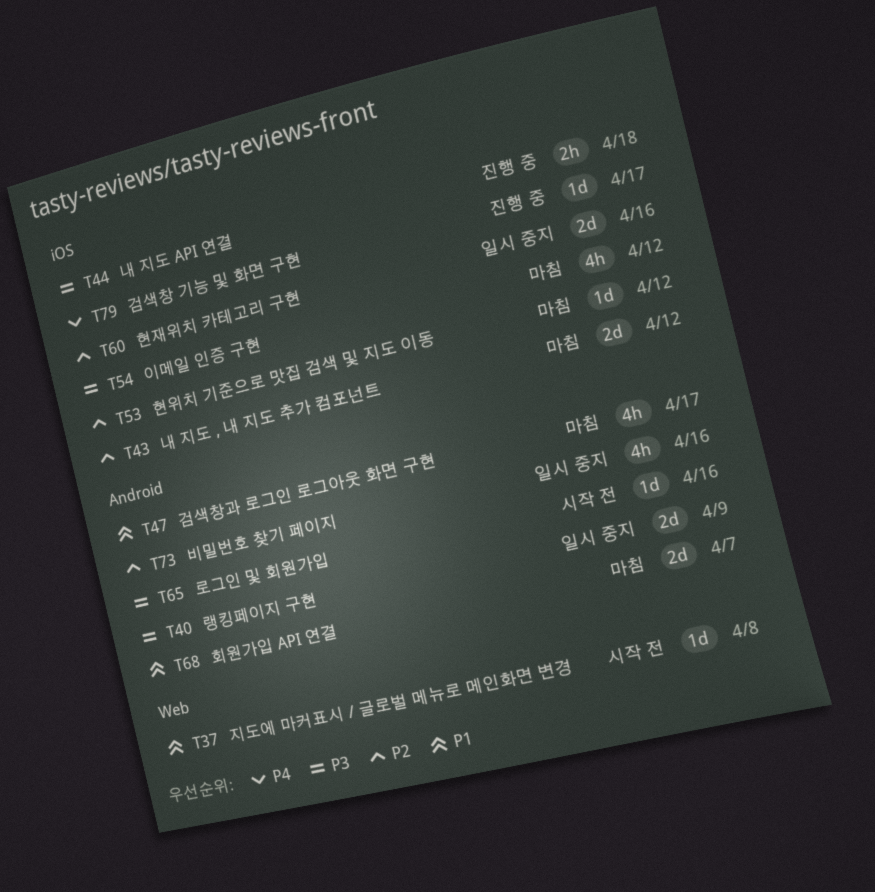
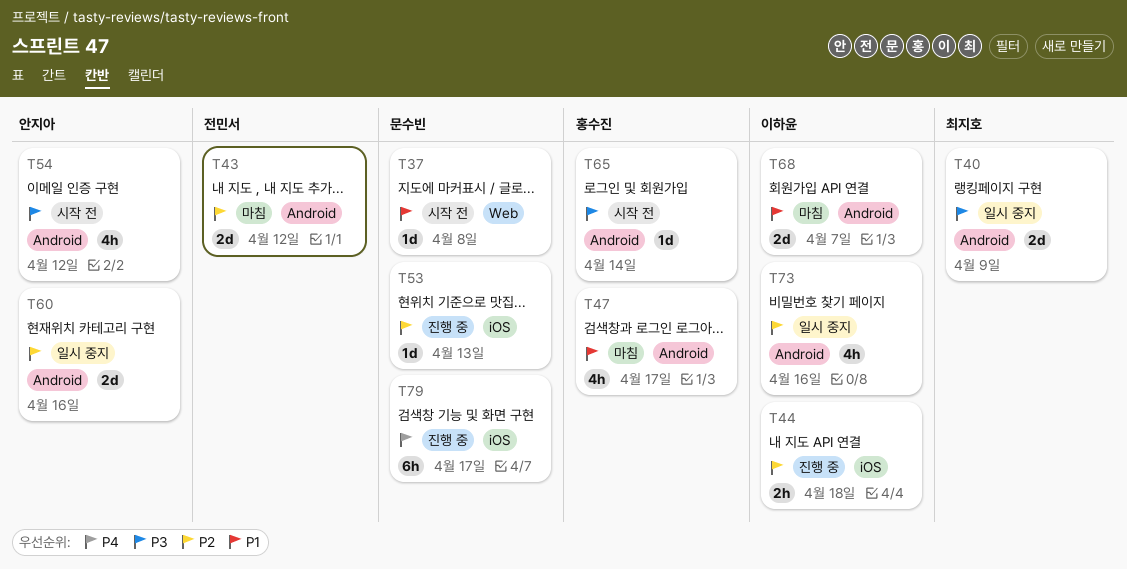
T43, label: iOS -> Android
T44, priority: P3 -> P2
T53, status: 마침 -> 진행 중
T53, due: Apr 12 -> Apr 13
T54, status: 마침 -> 시작 전
T54, label: iOS -> Android
T60, label: iOS -> Android
T65, due: Apr 16 -> Apr 14
T79, estimate: 1d -> 6h

